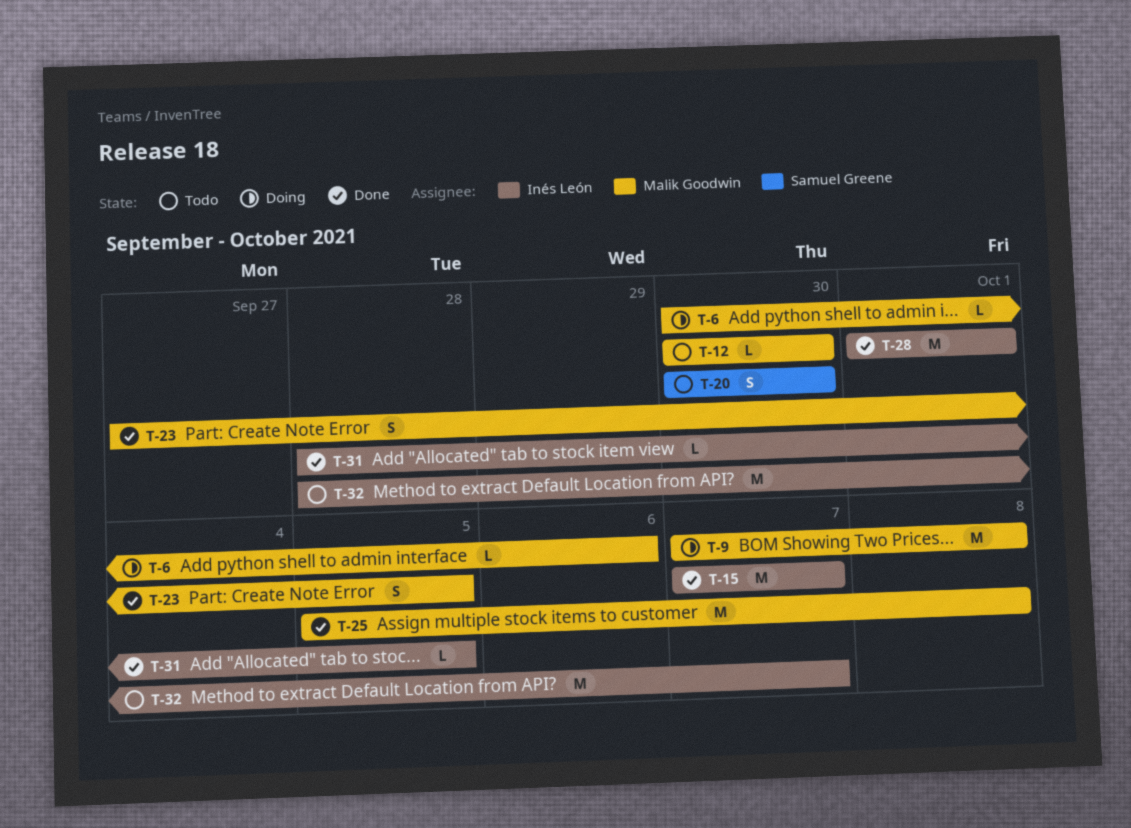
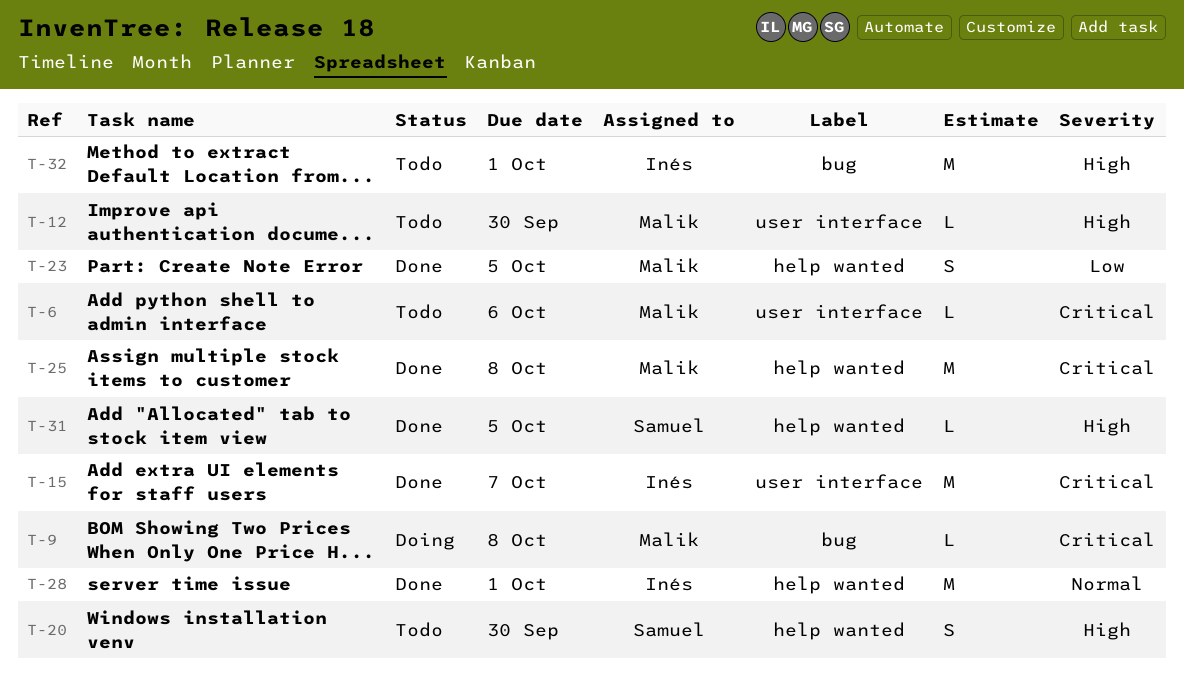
T-6, status: Doing -> Todo
T-9, estimate: M -> L
T-31, owner: Inés León -> Samuel Greene
T-32, due: Oct 7 -> Oct 1

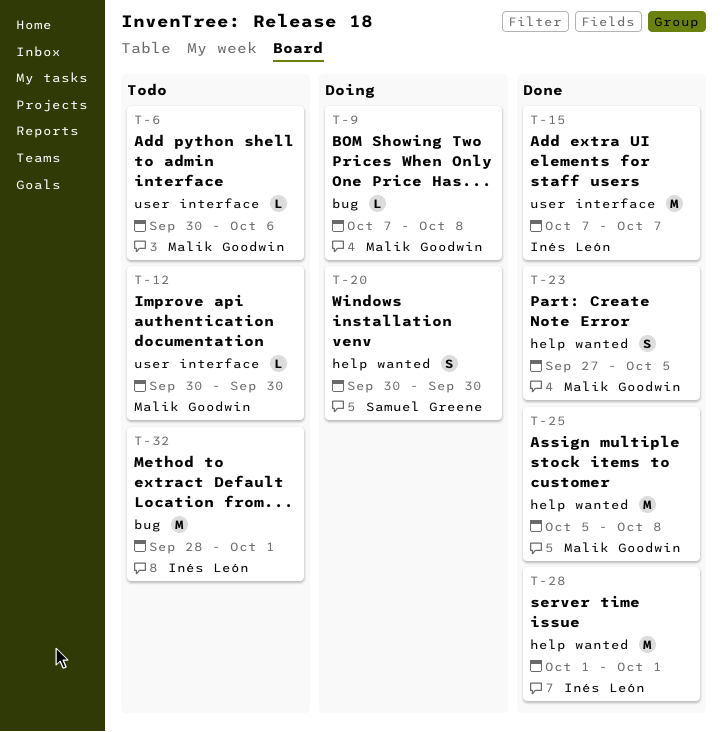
T-20, status: Todo -> Doing
T-31: present -> none

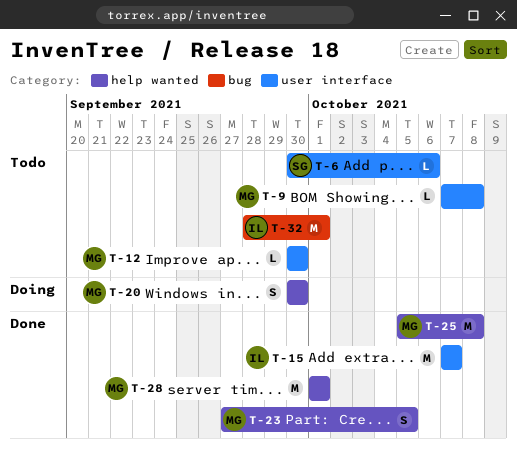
T-6, owner: Malik Goodwin -> Samuel Greene
T-9, status: Doing -> Todo
T-9, label: bug -> user interface
T-20, owner: Samuel Greene -> Malik Goodwin
T-28, owner: Inés León -> Malik Goodwin

